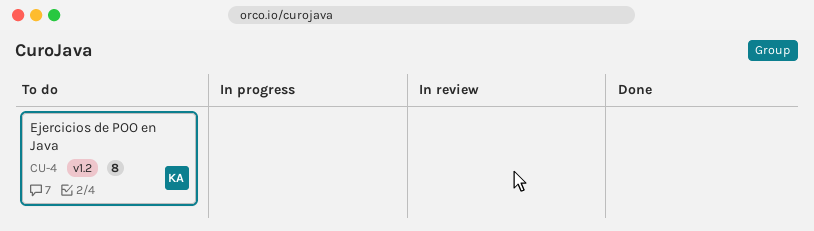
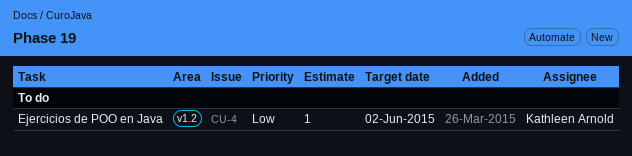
CU-4, estimate: 8 -> 1

